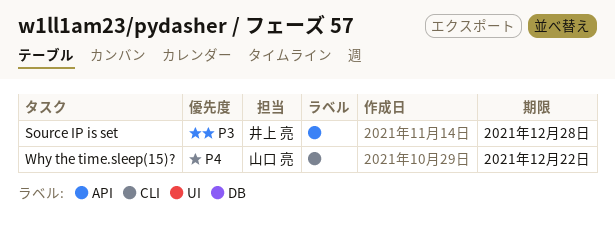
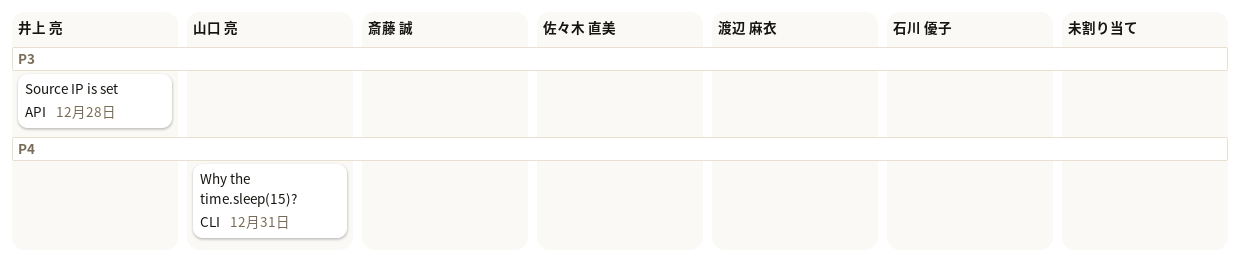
Why the time.sleep(15)?, due: Dec 22 -> Dec 31

